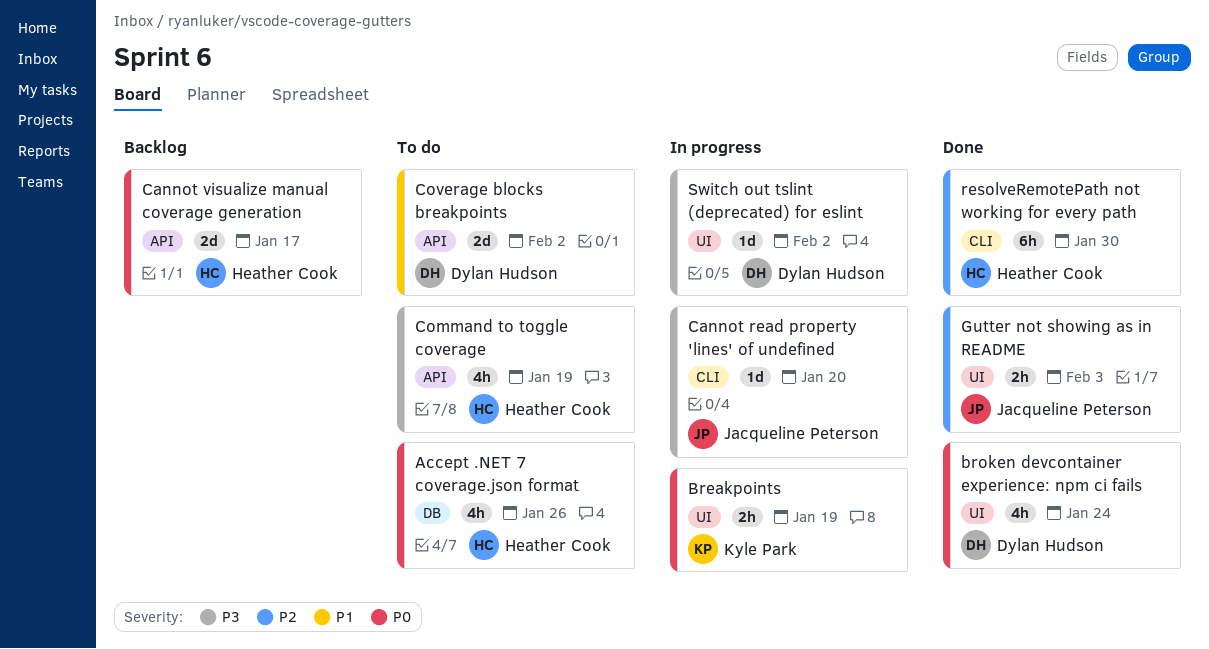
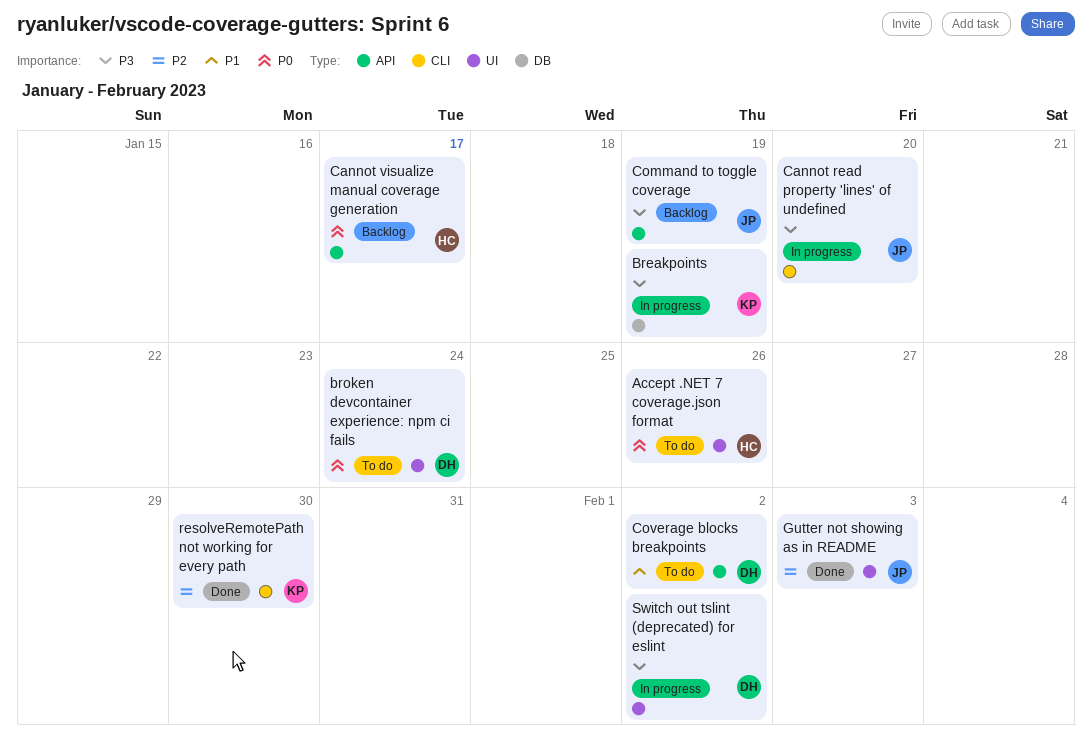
Accept .NET 7 coverage.json format, label: DB -> UI
Breakpoints, priority: P0 -> P3
Breakpoints, label: UI -> DB
broken devcontainer experience: npm ci fails, status: Done -> To do
Command to toggle coverage, status: To do -> Backlog
Command to toggle coverage, owner: Heather Cook -> Jacqueline Peterson
resolveRemotePath not working for every path, owner: Heather Cook -> Kyle Park

